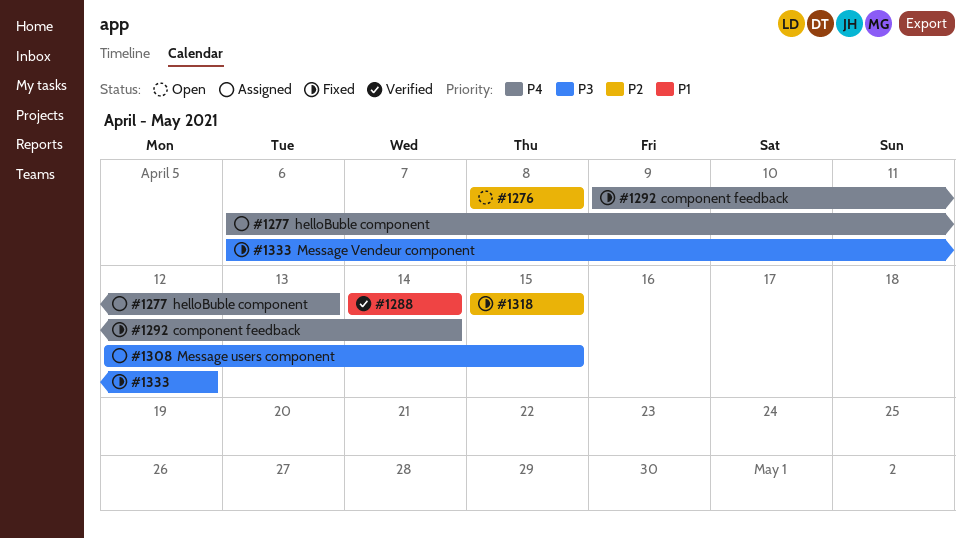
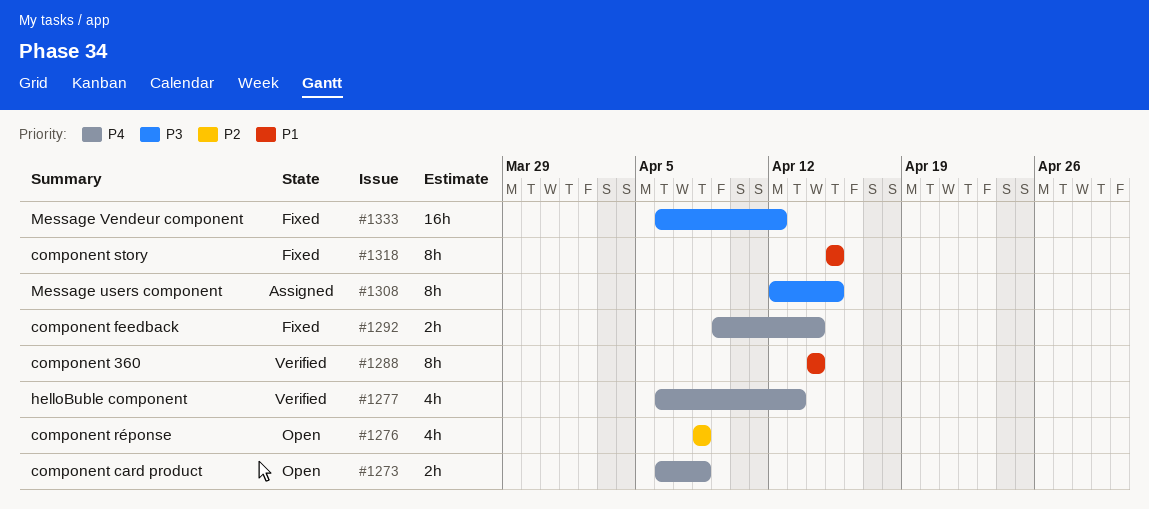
#1273: none -> present
#1277, status: Assigned -> Verified
#1318, priority: P2 -> P1

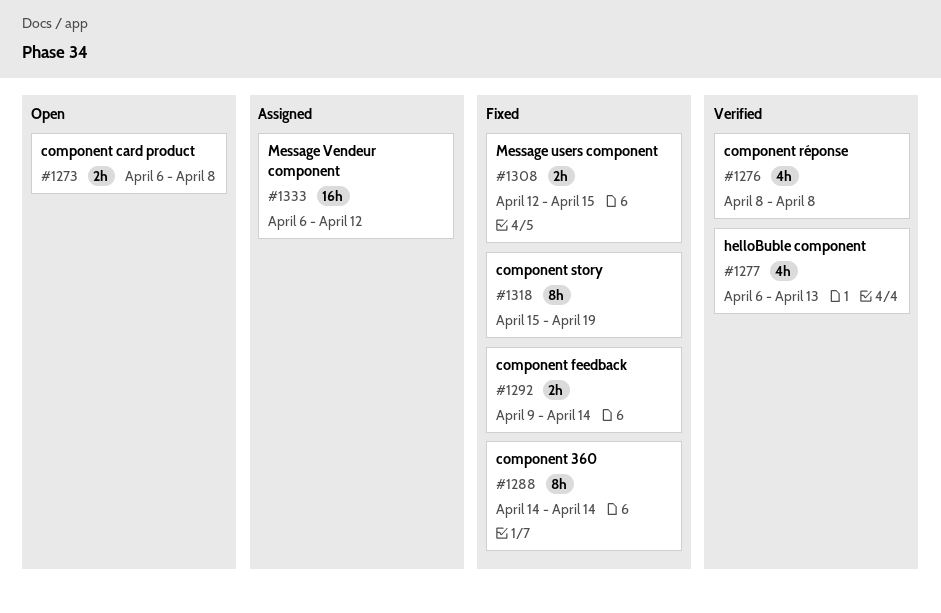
#1276, status: Open -> Verified
#1288, status: Verified -> Fixed
#1308, status: Assigned -> Fixed
#1308, estimate: 8h -> 2h
#1318, due: Apr 15 -> Apr 19
#1333, status: Fixed -> Assigned

